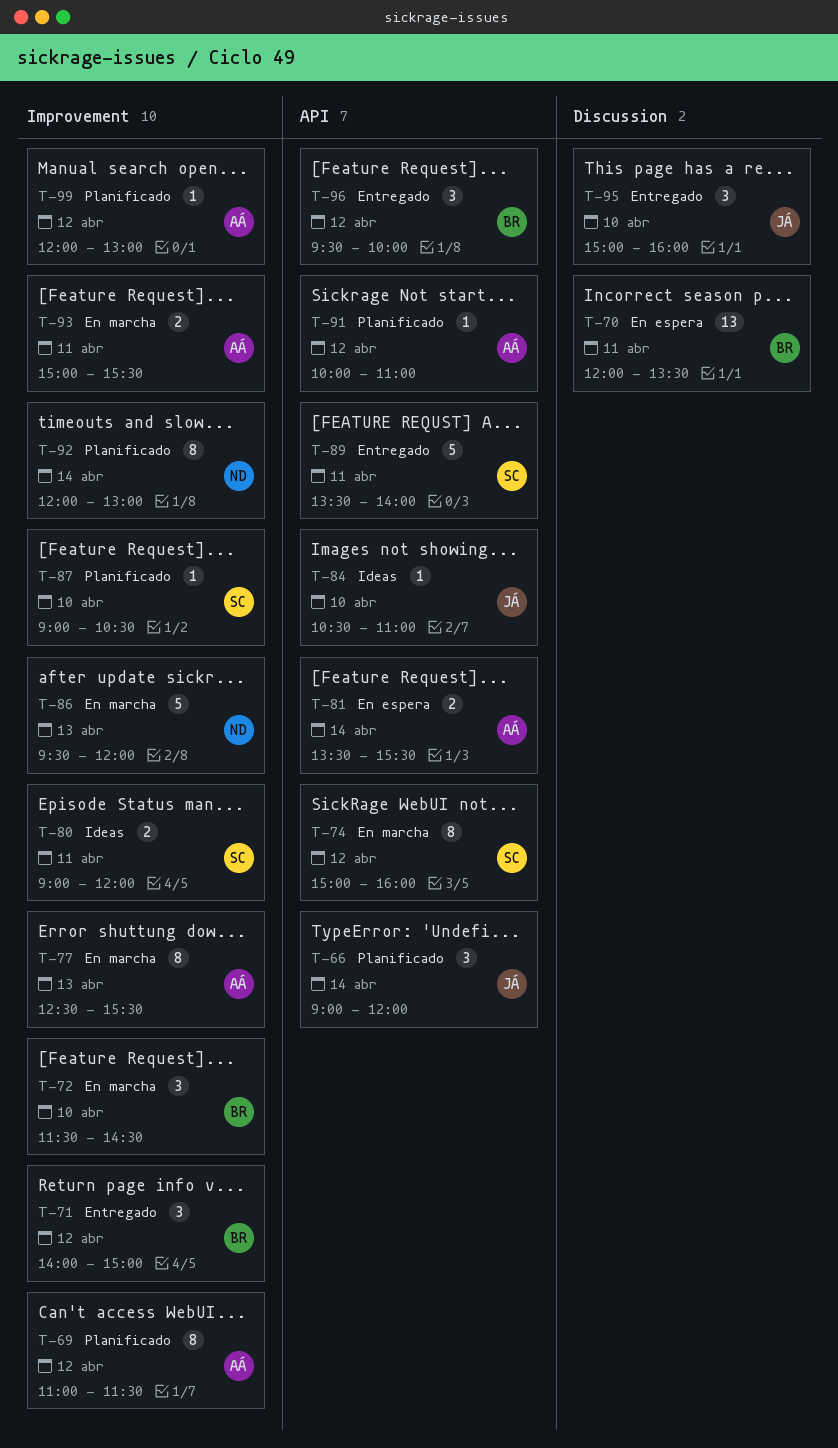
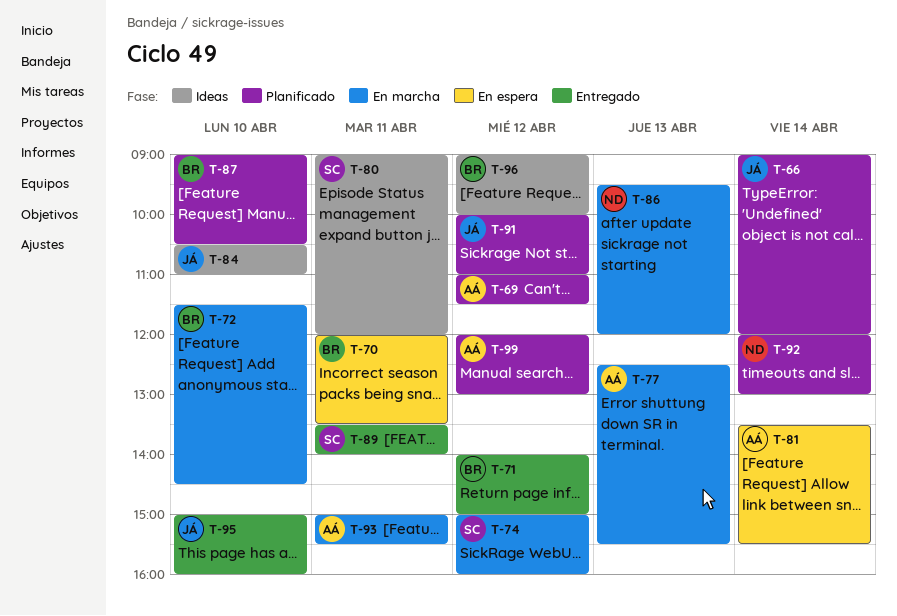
T-87, owner: SC -> BR
T-91, owner: AÁ -> JÁ
T-96, status: Entregado -> Ideas
T-96, begins: 09:30 -> 09:00

